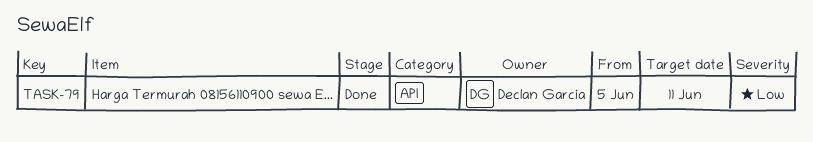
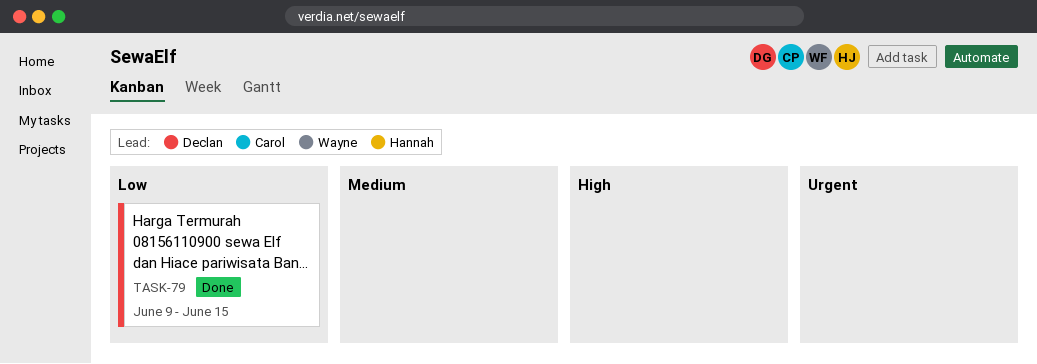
TASK-79, start: Jun 5 -> Jun 9
TASK-79, due: Jun 11 -> Jun 15

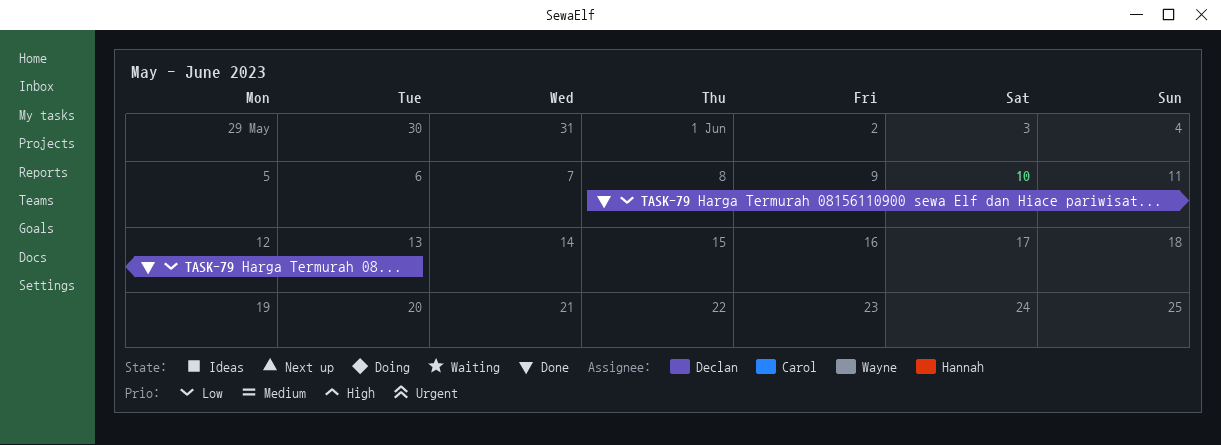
TASK-79, start: Jun 9 -> Jun 8
TASK-79, due: Jun 15 -> Jun 13

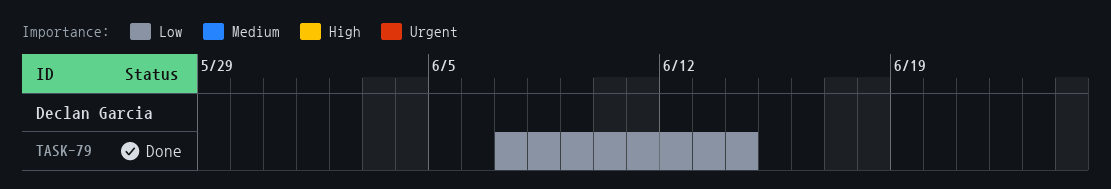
TASK-79, start: Jun 8 -> Jun 7
TASK-79, due: Jun 13 -> Jun 14

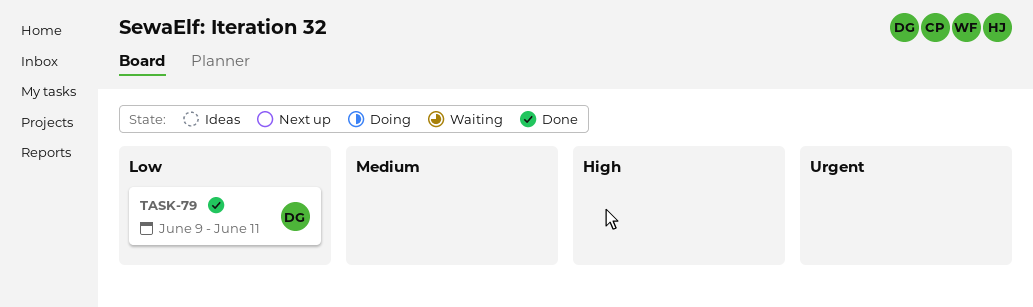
TASK-79, start: Jun 7 -> Jun 9
TASK-79, due: Jun 14 -> Jun 11

